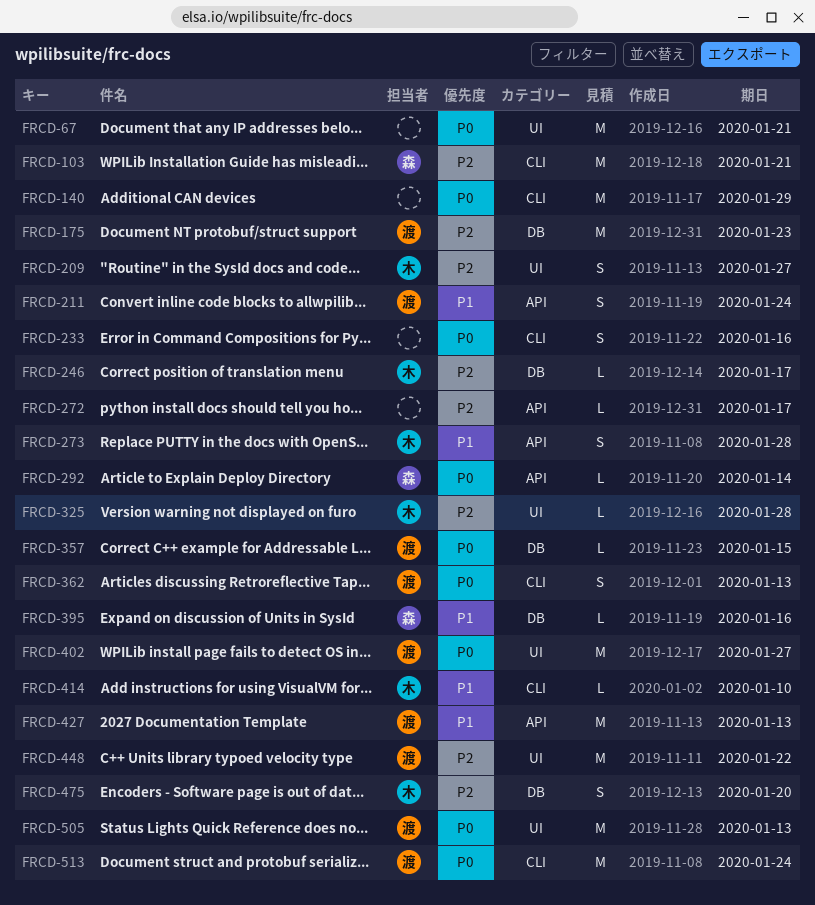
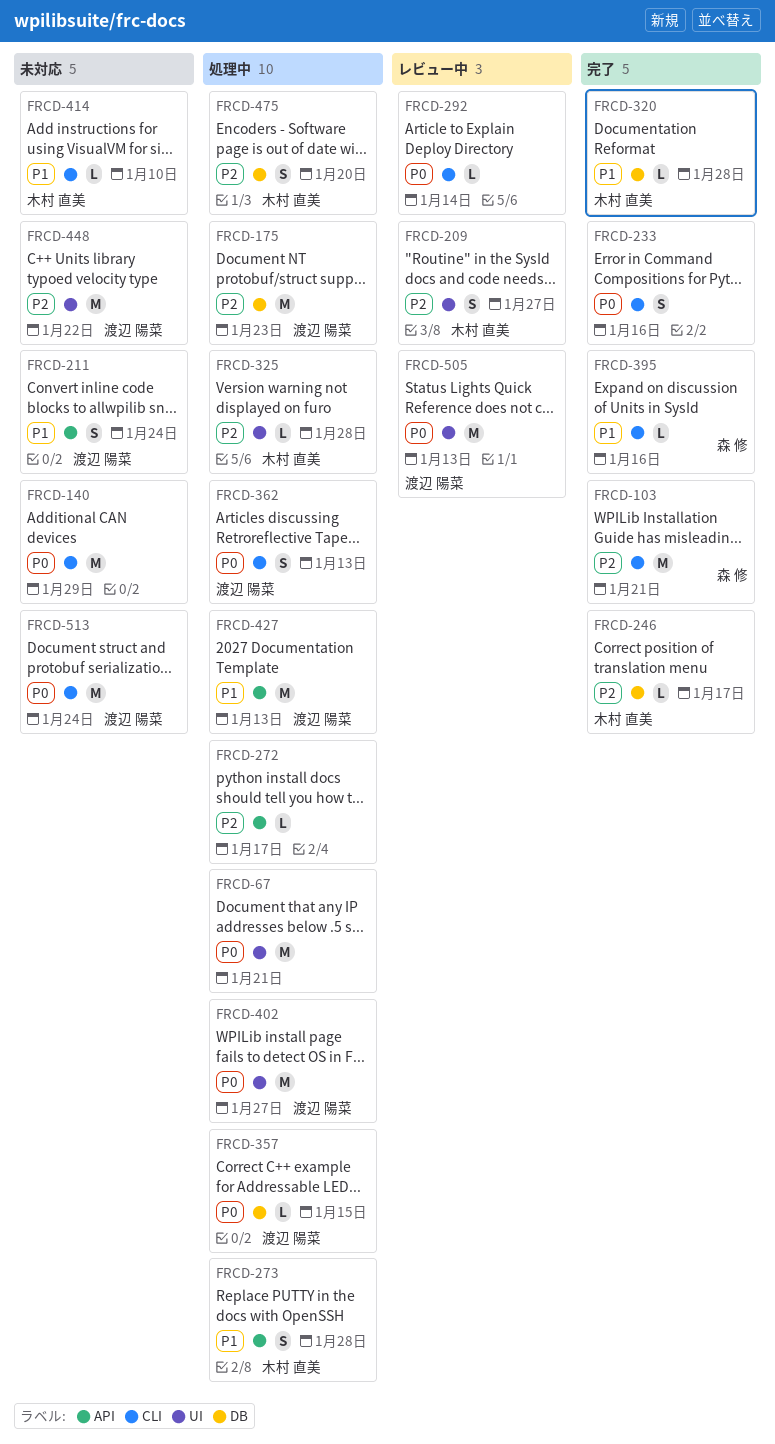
FRCD-292, owner: 森 修 -> none
FRCD-292, label: API -> CLI
FRCD-320: none -> present
FRCD-395, label: DB -> CLI

